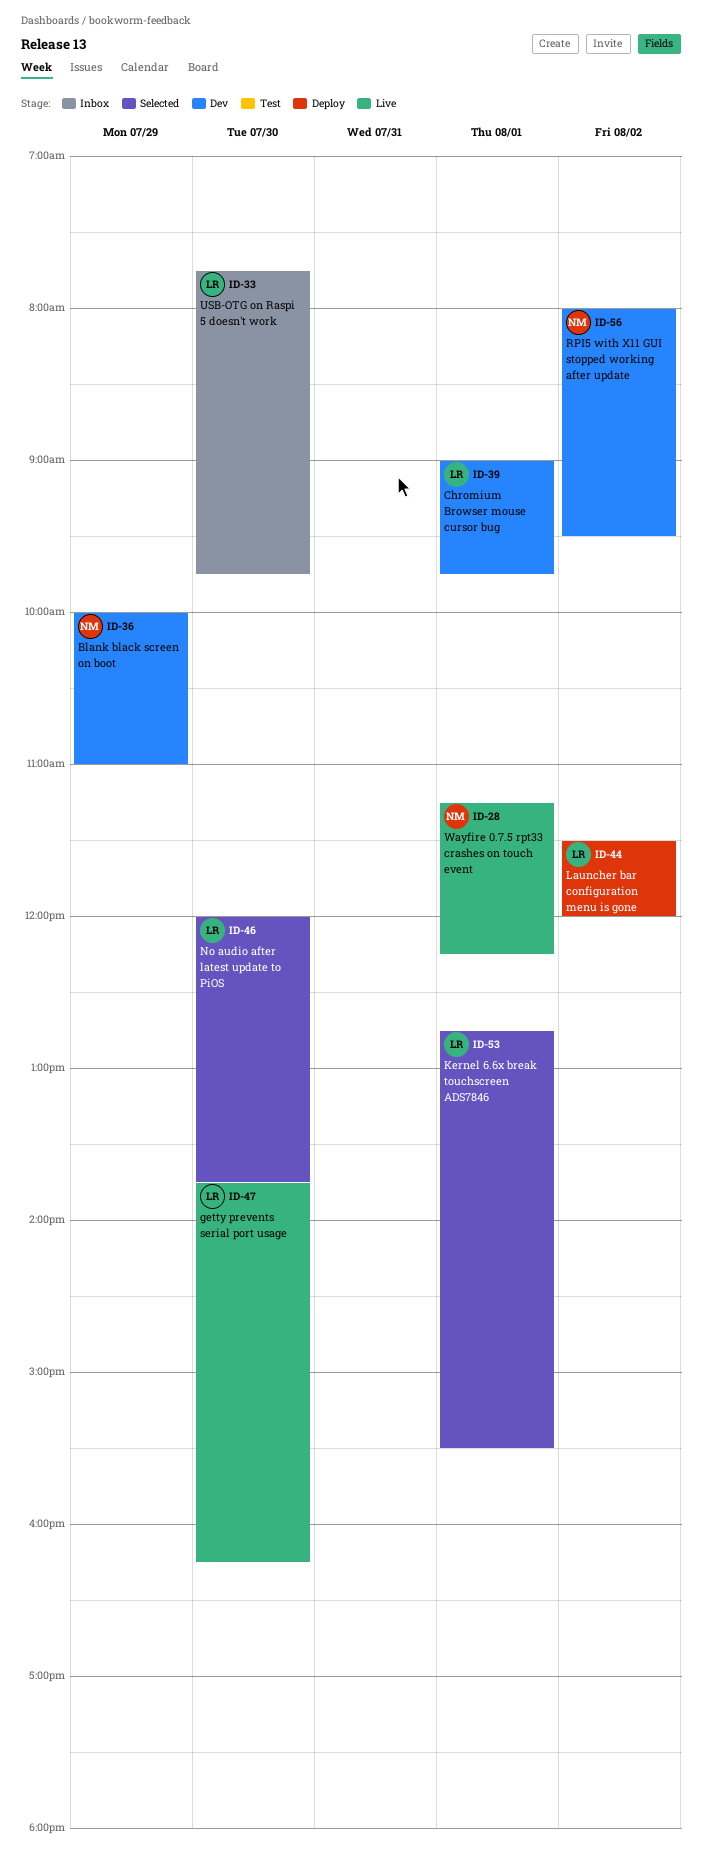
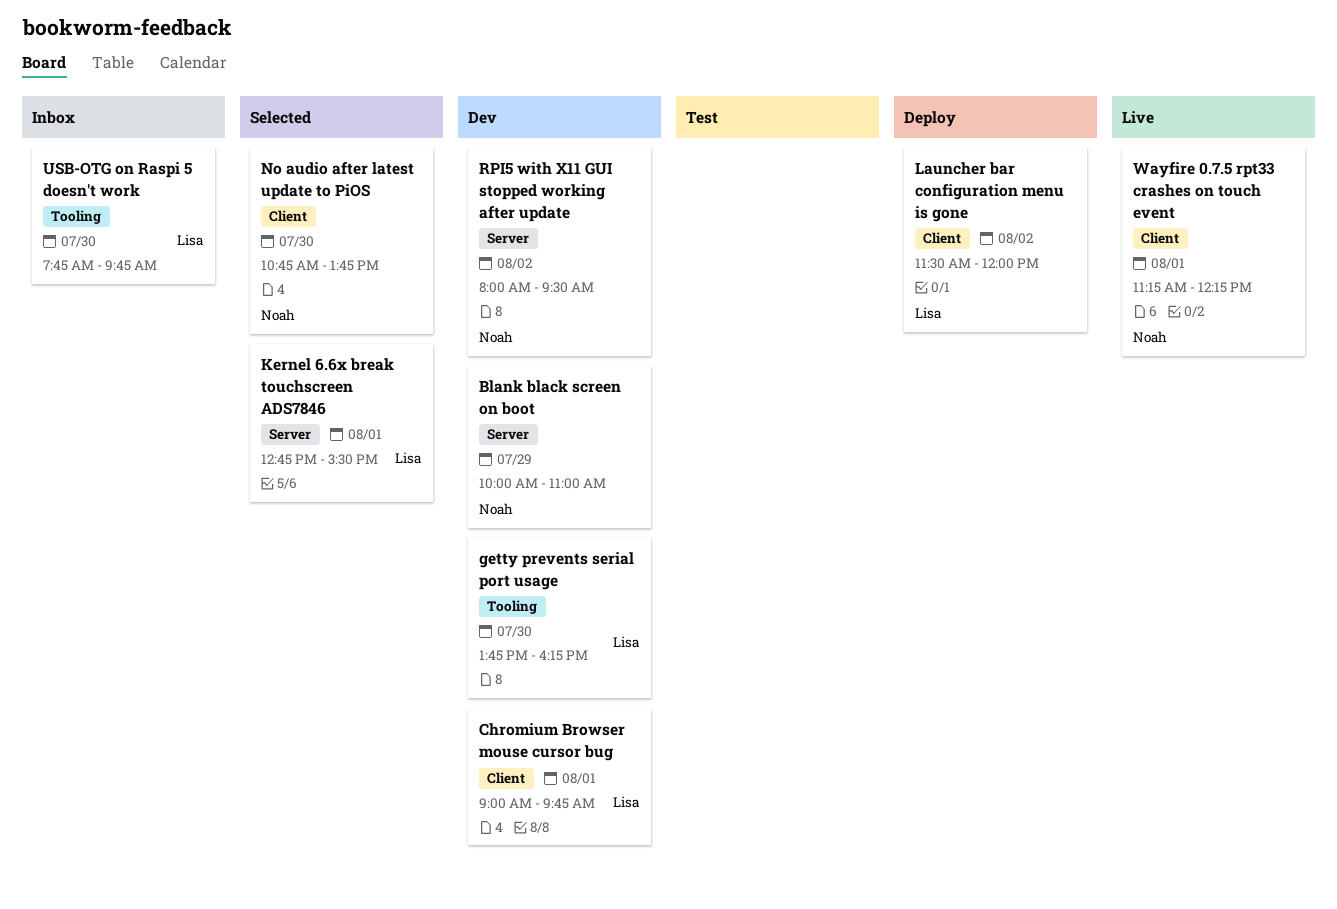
getty prevents serial port usage, status: Live -> Dev
No audio after latest update to PiOS, owner: Lisa -> Noah
No audio after latest update to PiOS, begins: 12:00 -> 10:45

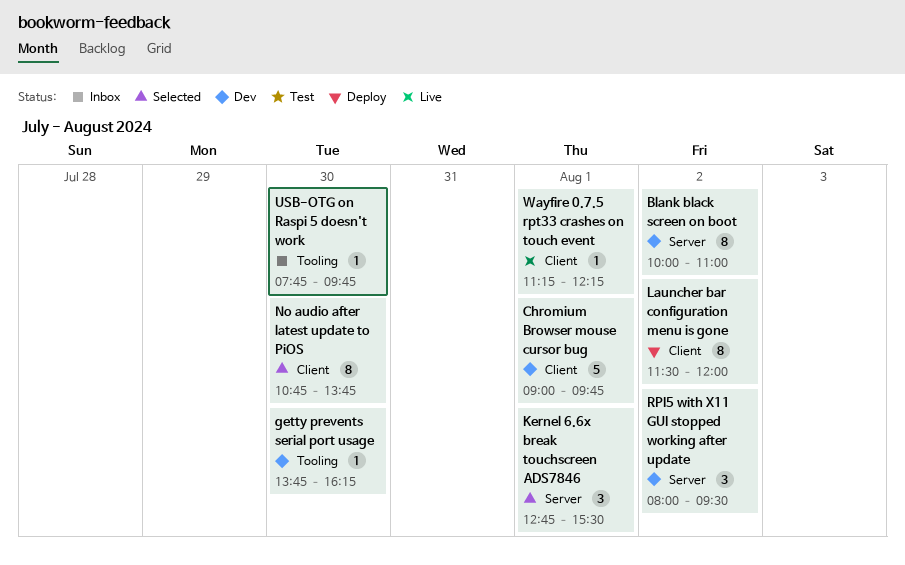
Blank black screen on boot, day: Jul 29 -> Aug 2

